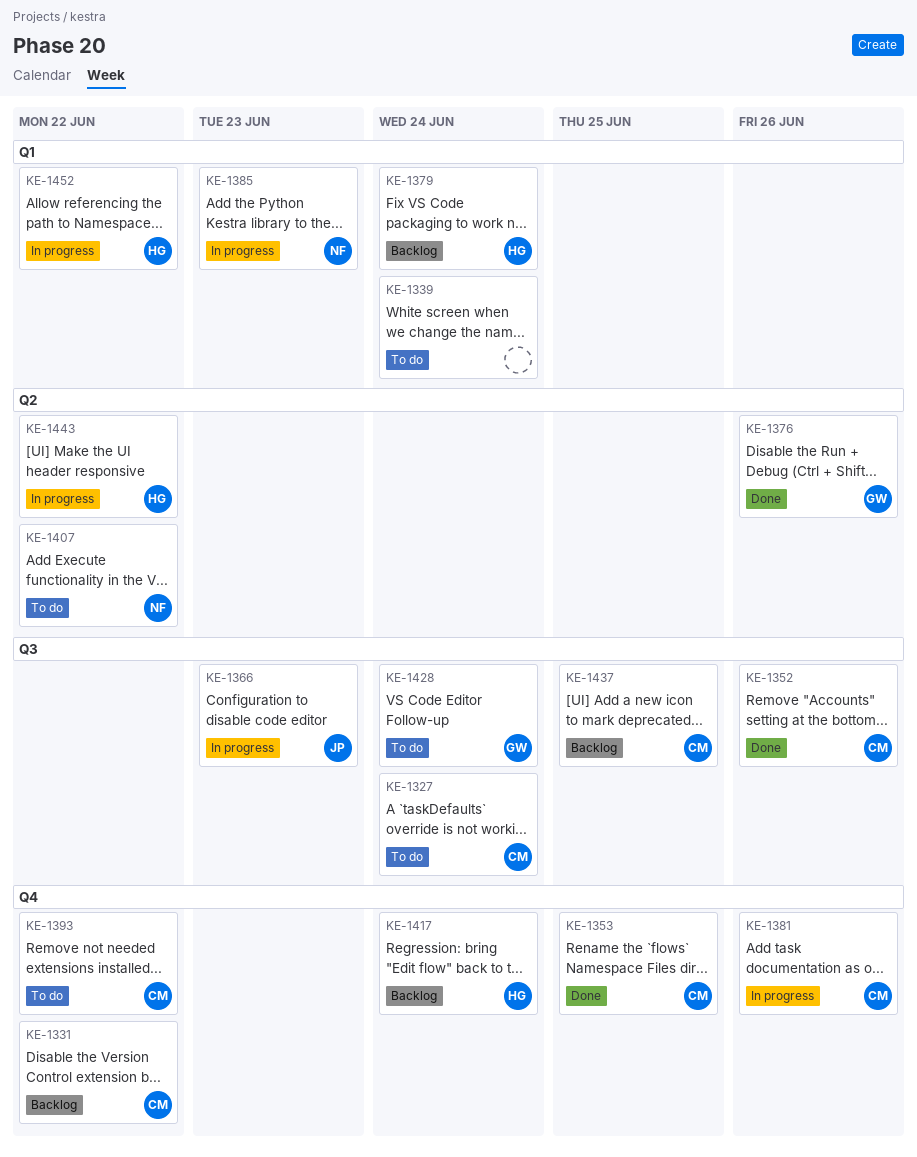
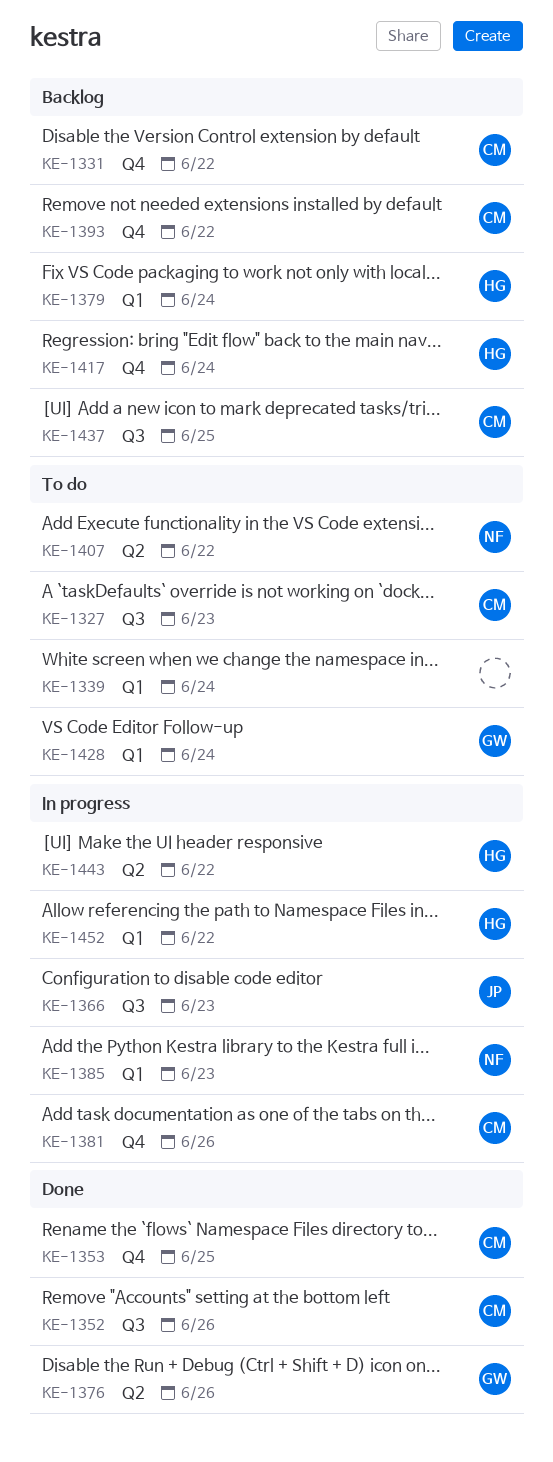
KE-1327, due: Jun 24 -> Jun 23
KE-1393, status: To do -> Backlog
KE-1428, label: Q3 -> Q1

